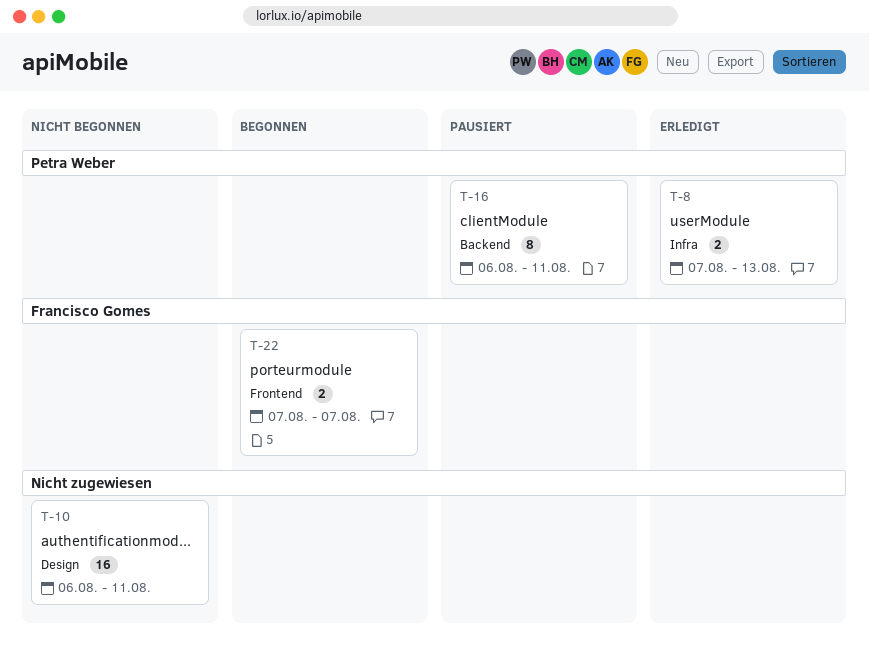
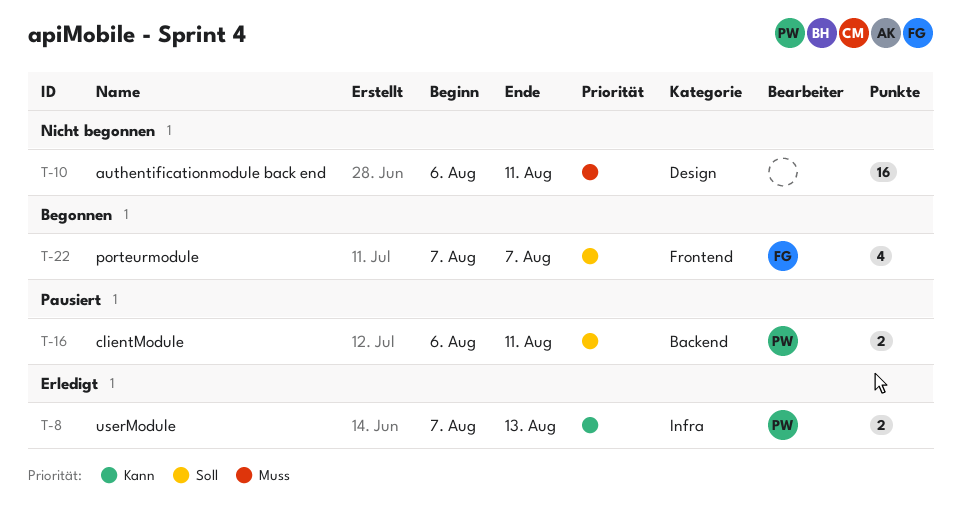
T-16, estimate: 8 -> 2
T-22, estimate: 2 -> 4

